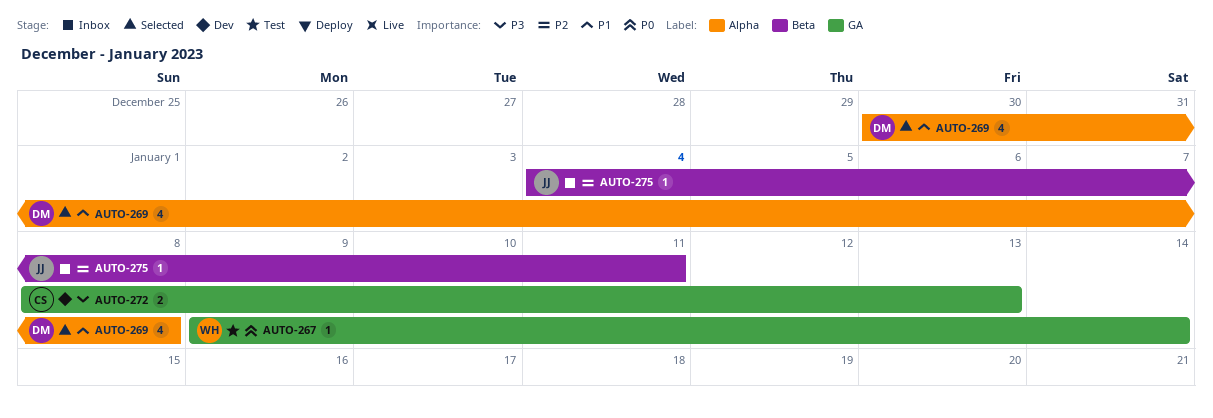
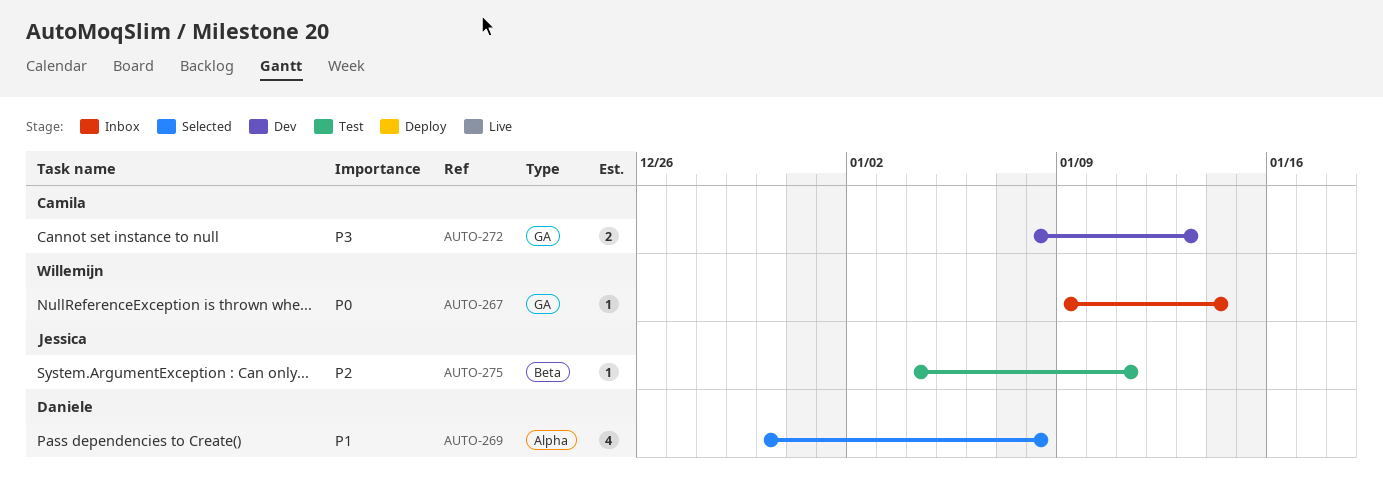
AUTO-267, status: Test -> Inbox
AUTO-275, status: Inbox -> Test

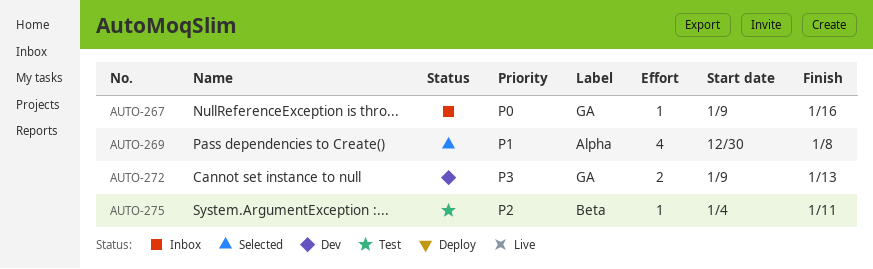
AUTO-267, due: Jan 14 -> Jan 16
AUTO-272, start: Jan 8 -> Jan 9

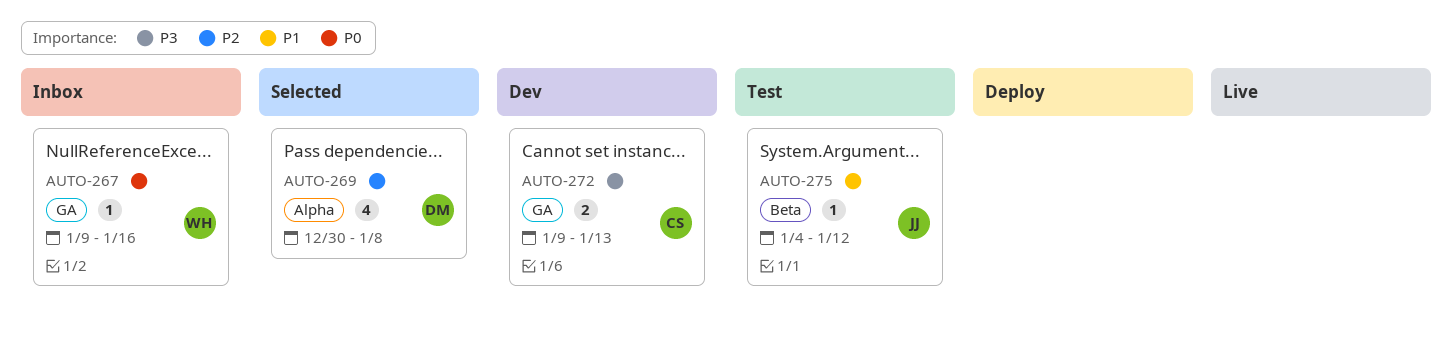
AUTO-269, priority: P1 -> P2
AUTO-275, priority: P2 -> P1
AUTO-275, due: Jan 11 -> Jan 12

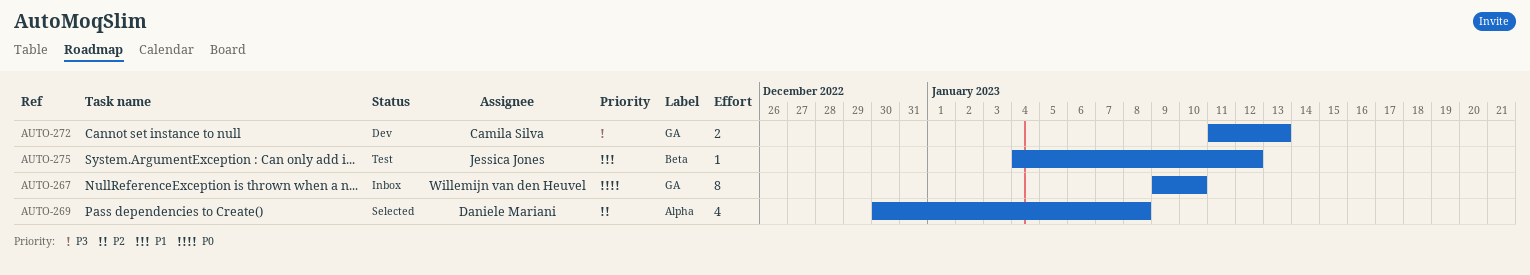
AUTO-267, estimate: 1 -> 8
AUTO-267, due: Jan 16 -> Jan 10
AUTO-272, start: Jan 9 -> Jan 11

